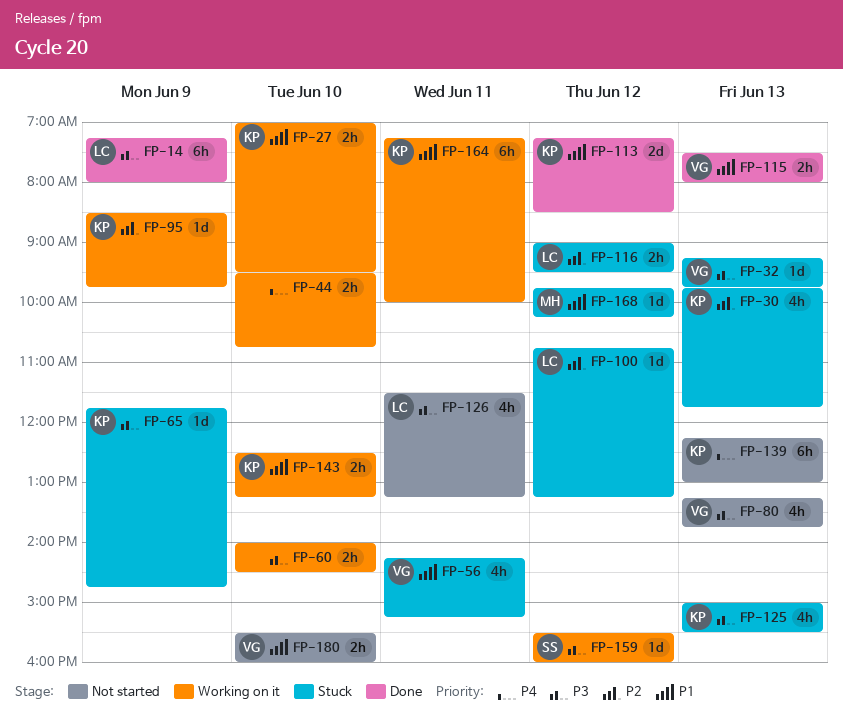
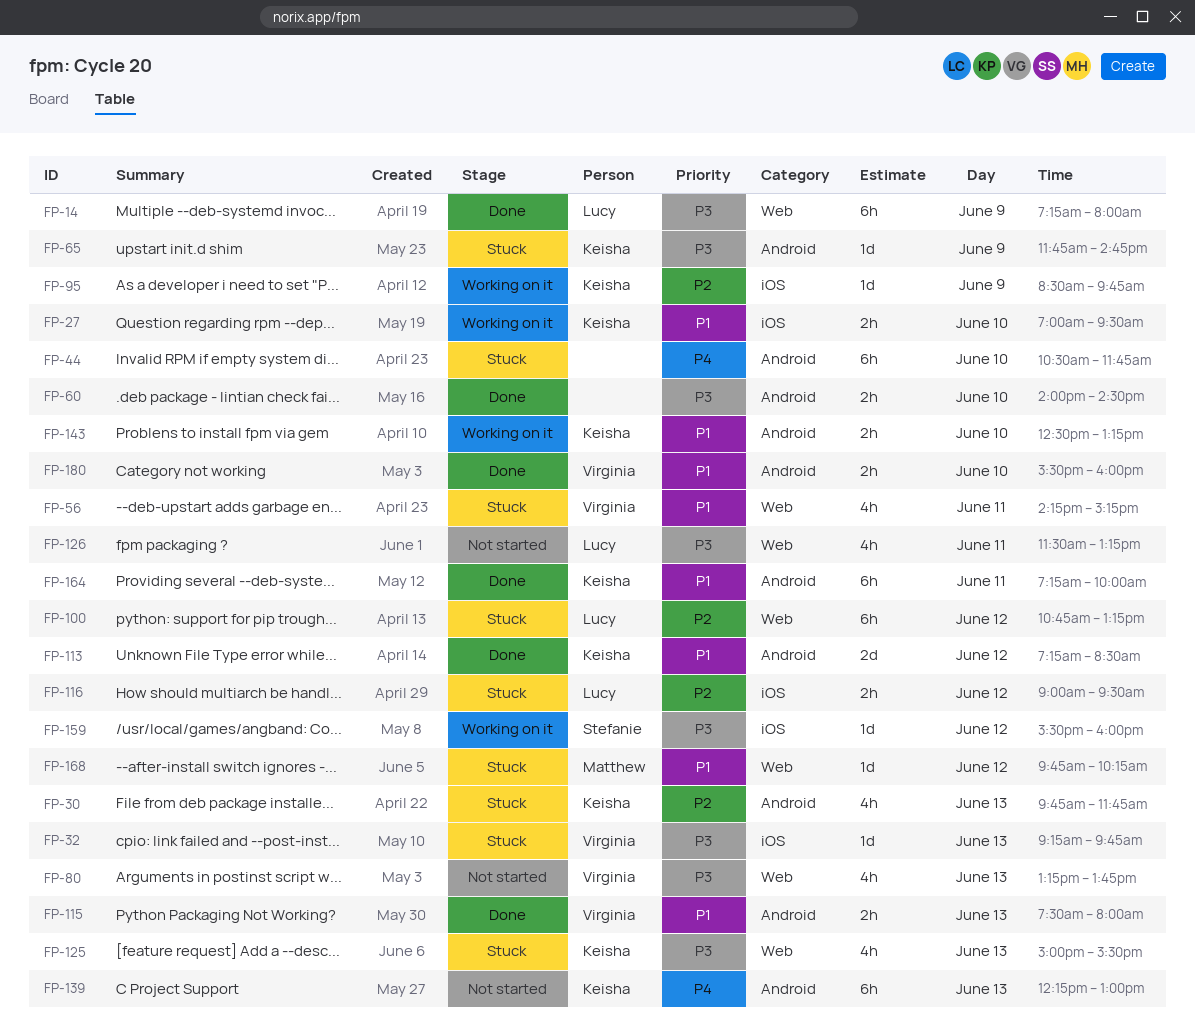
FP-44, status: Working on it -> Stuck
FP-44, estimate: 2h -> 6h
FP-44, begins: 09:30 -> 10:30
FP-44, ends: 10:45 -> 11:45
FP-60, status: Working on it -> Done
FP-100, estimate: 1d -> 6h
FP-164, status: Working on it -> Done
FP-180, status: Not started -> Done

